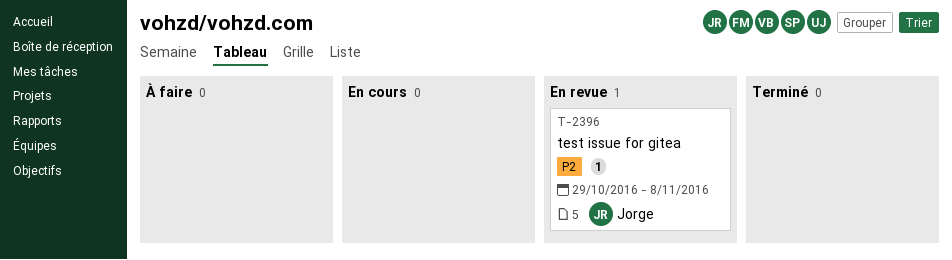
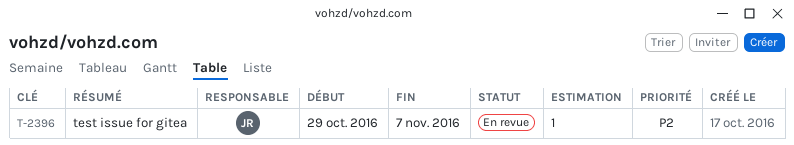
T-2396, due: Nov 8 -> Nov 7

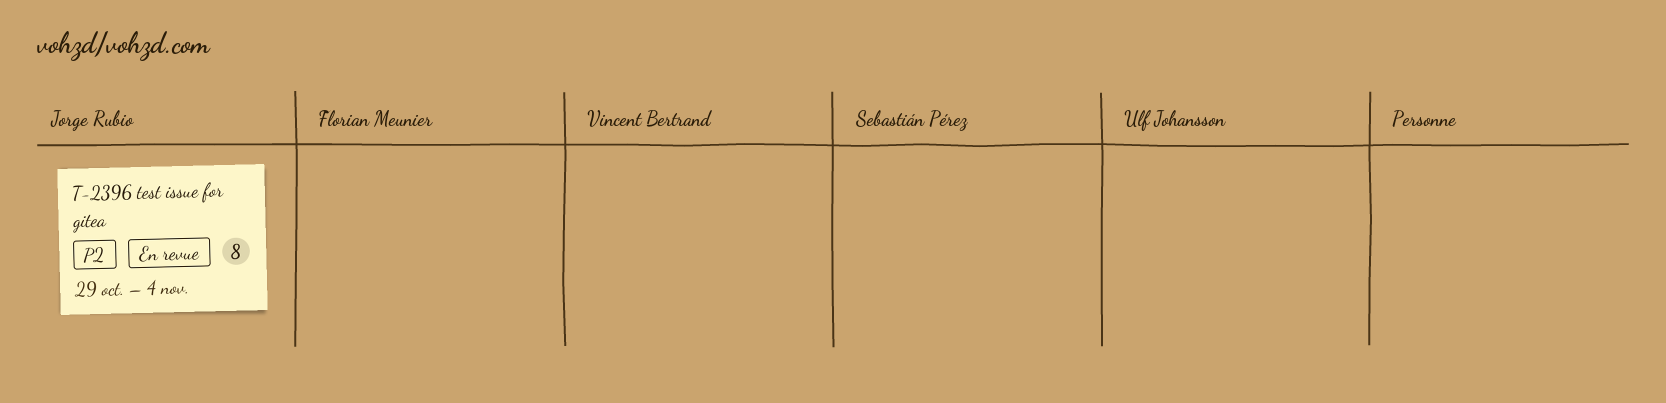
T-2396, estimate: 1 -> 8
T-2396, due: Nov 7 -> Nov 4

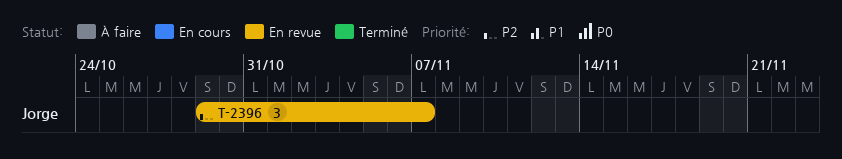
T-2396, estimate: 8 -> 3
T-2396, due: Nov 4 -> Nov 7

